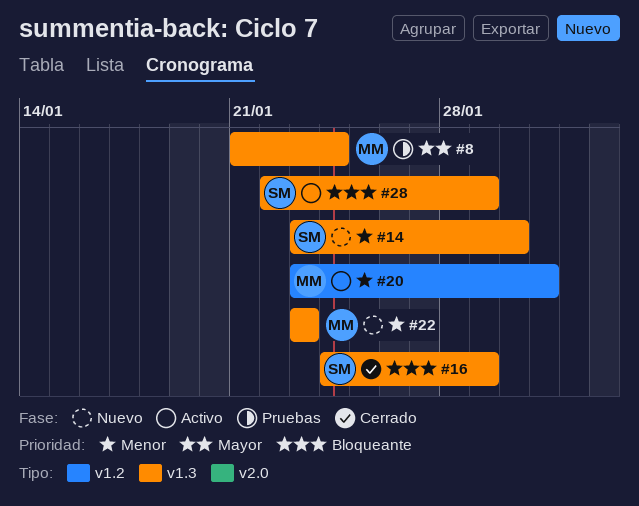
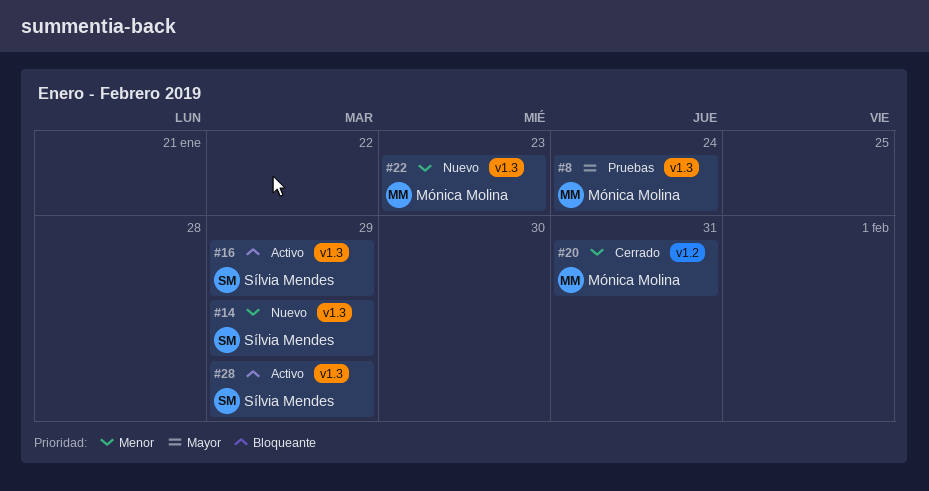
#14, due: Jan 30 -> Jan 29
#16, status: Cerrado -> Activo
#20, status: Activo -> Cerrado

